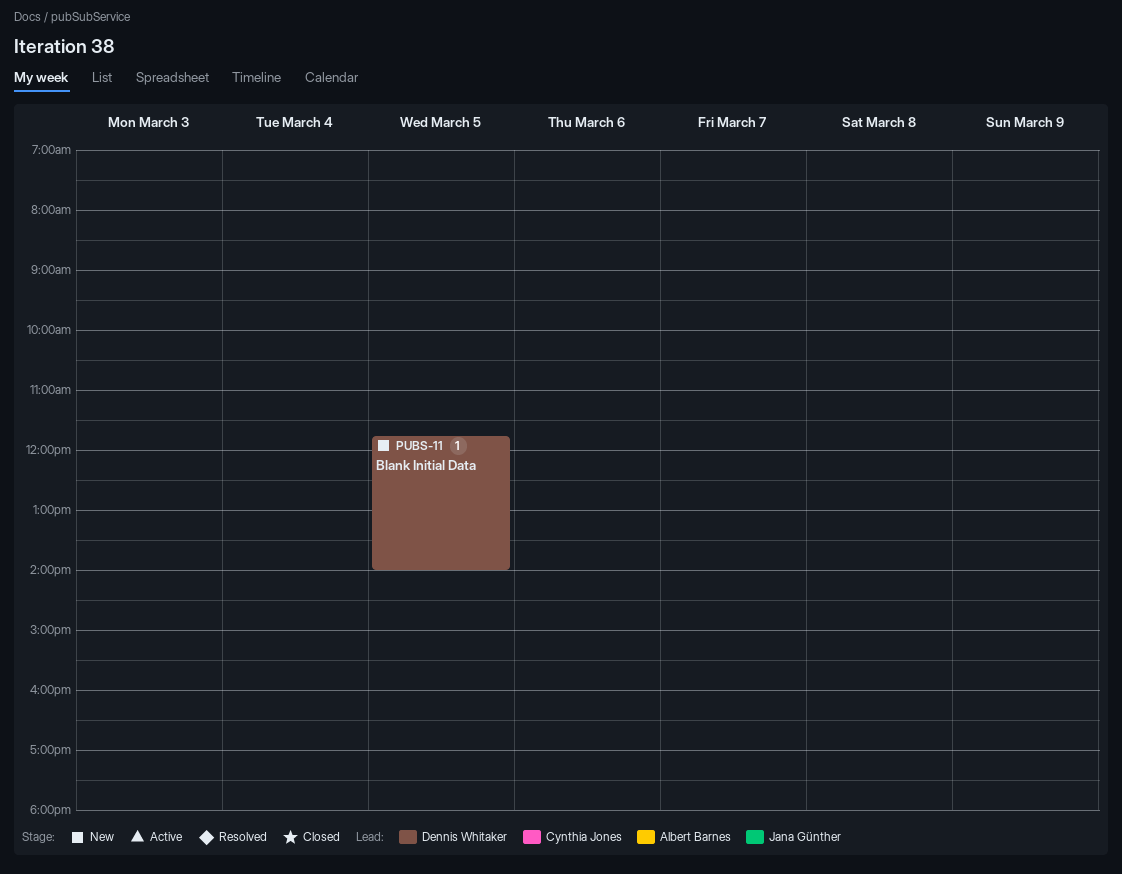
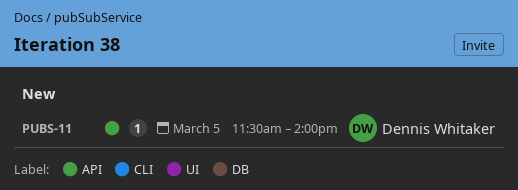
PUBS-11, begins: 11:45 -> 11:30

